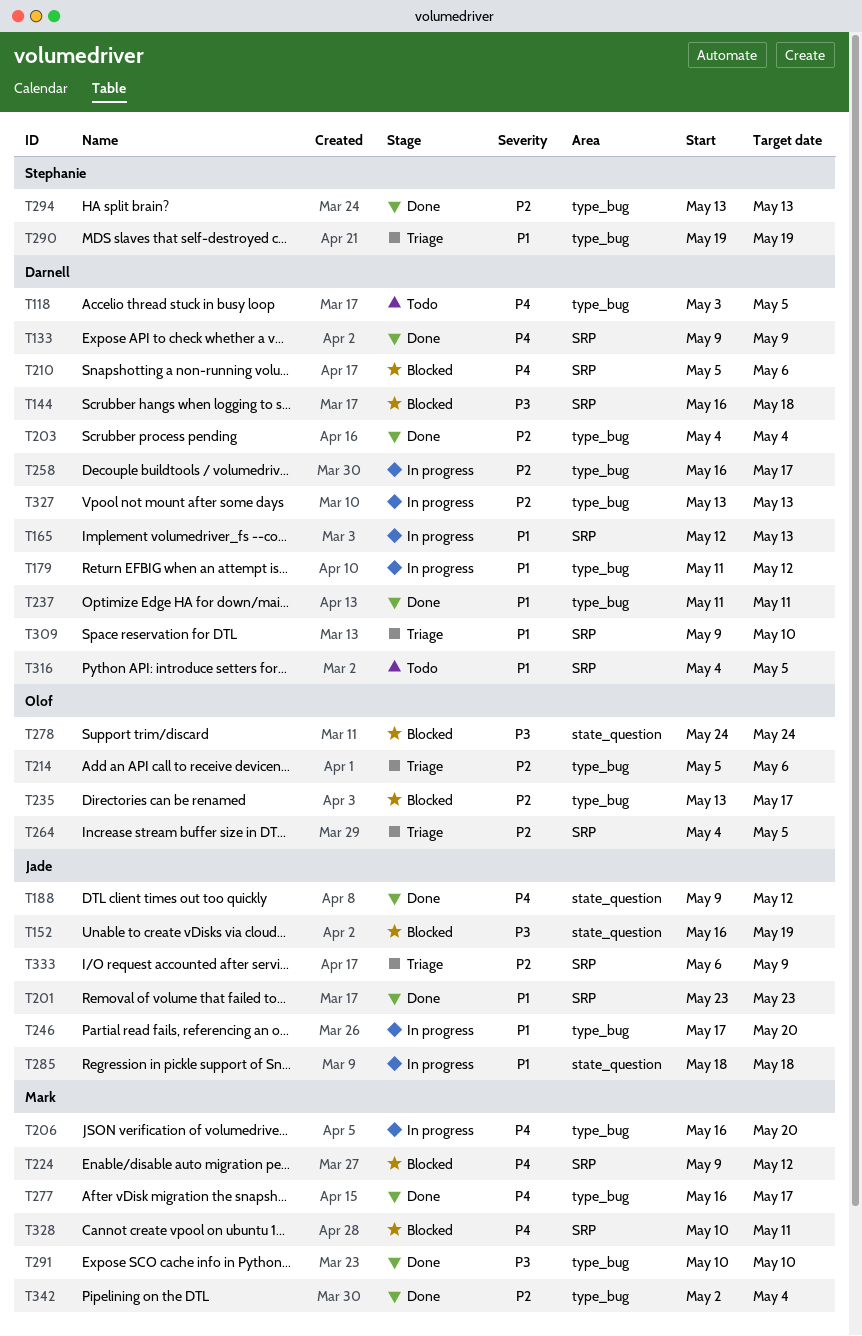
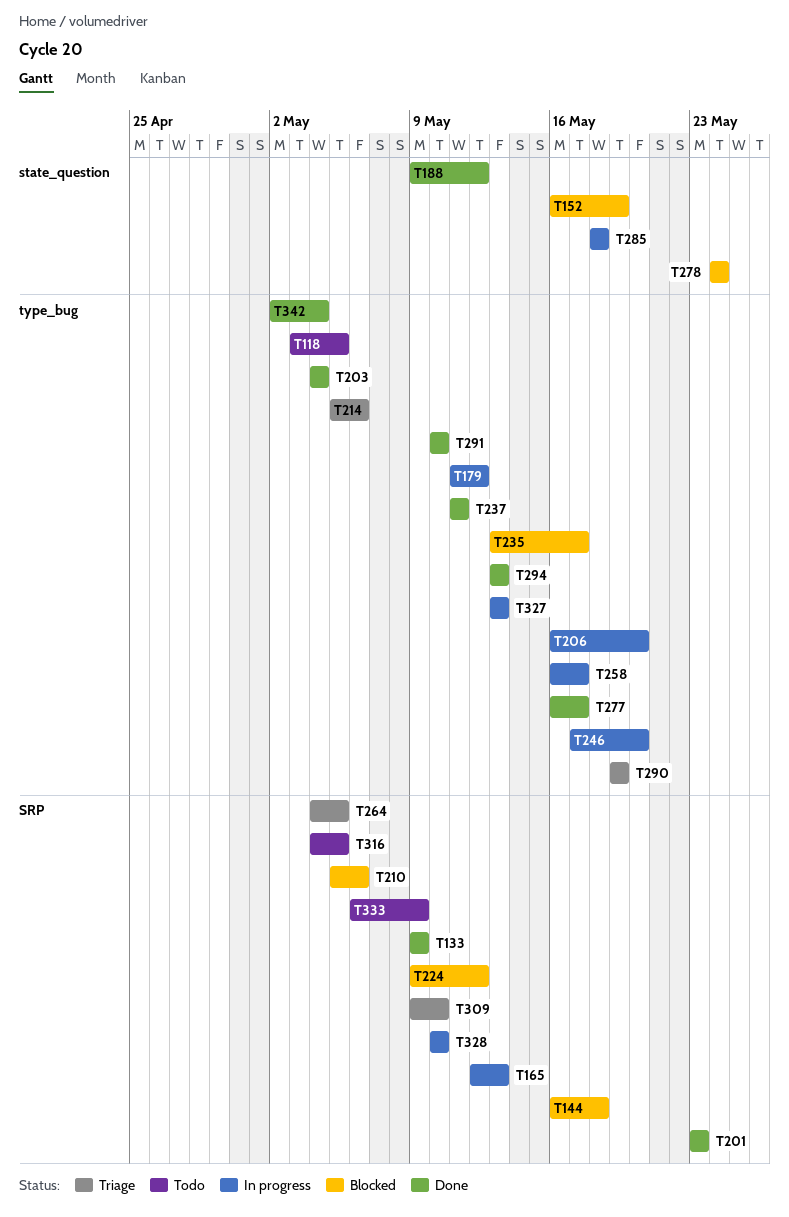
T328, status: Blocked -> In progress
T328, due: May 11 -> May 10
T333, status: Triage -> Todo

